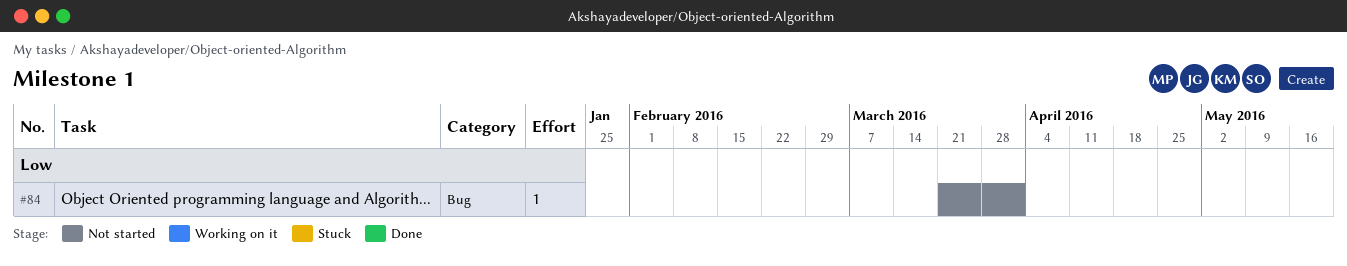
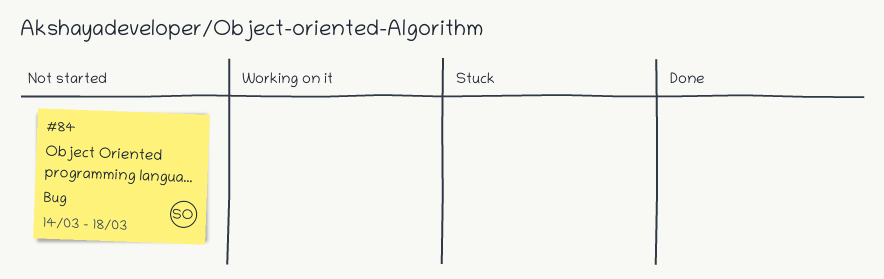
#84, start: Mar 21 -> Mar 14
#84, due: Apr 1 -> Mar 18

